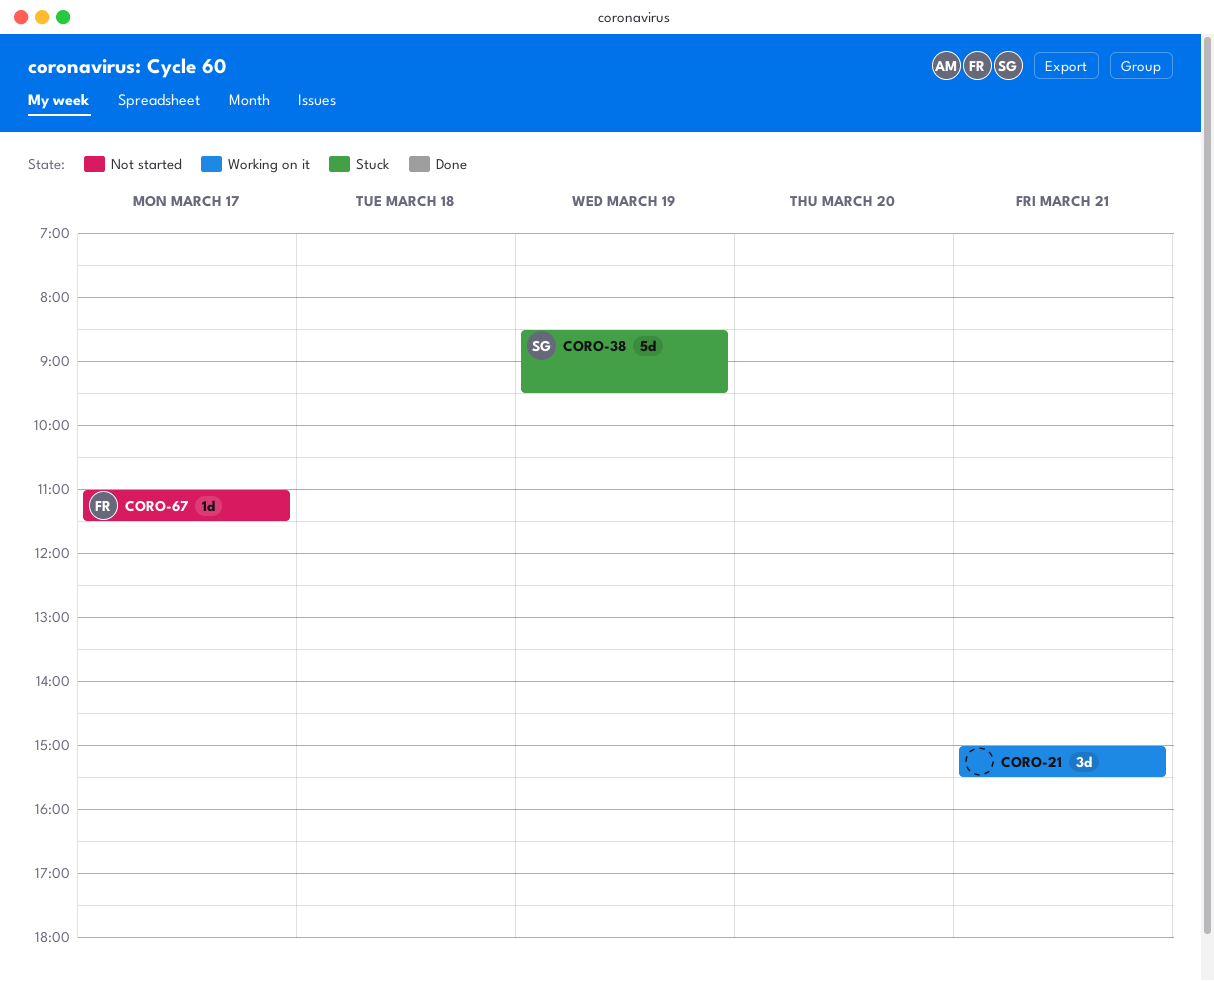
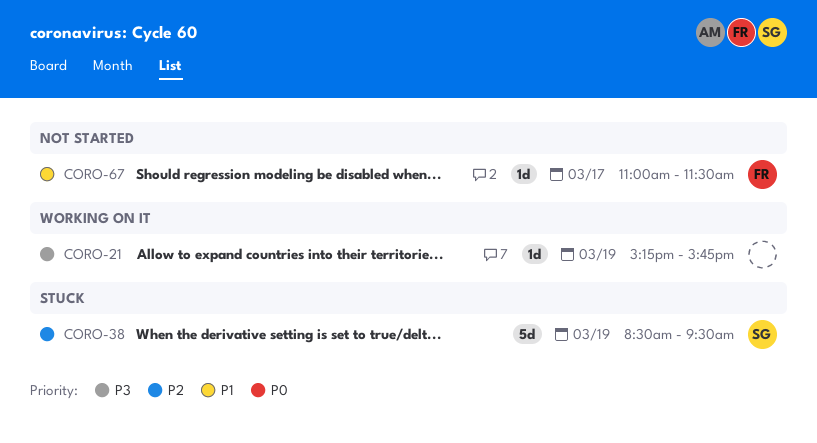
CORO-21, estimate: 3d -> 1d
CORO-21, day: Mar 21 -> Mar 19
CORO-21, begins: 15:00 -> 15:15
CORO-21, ends: 15:30 -> 15:45

